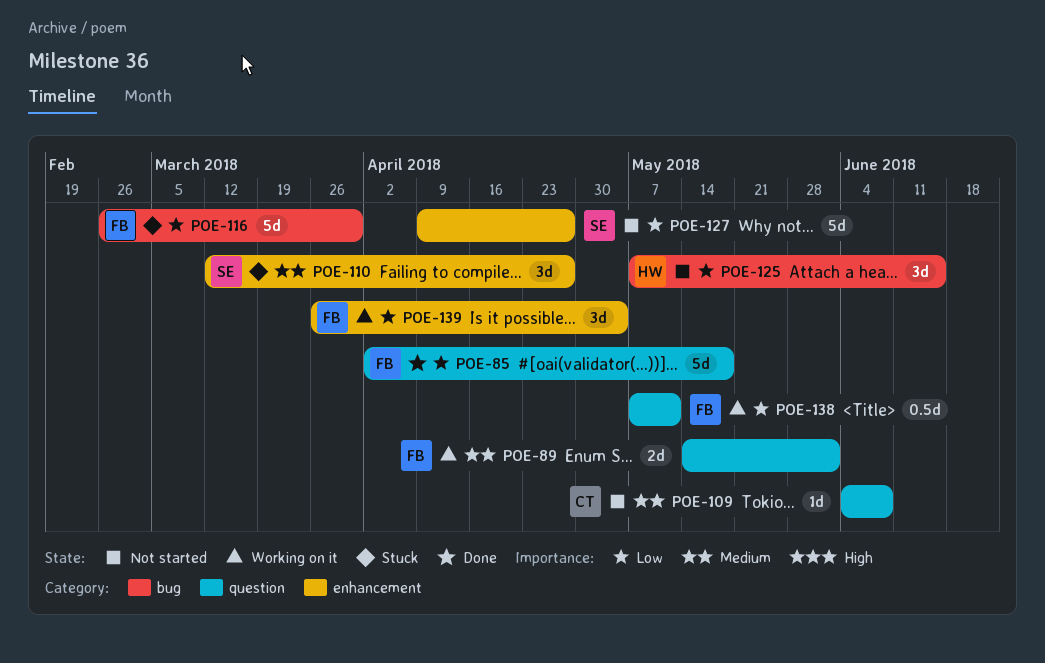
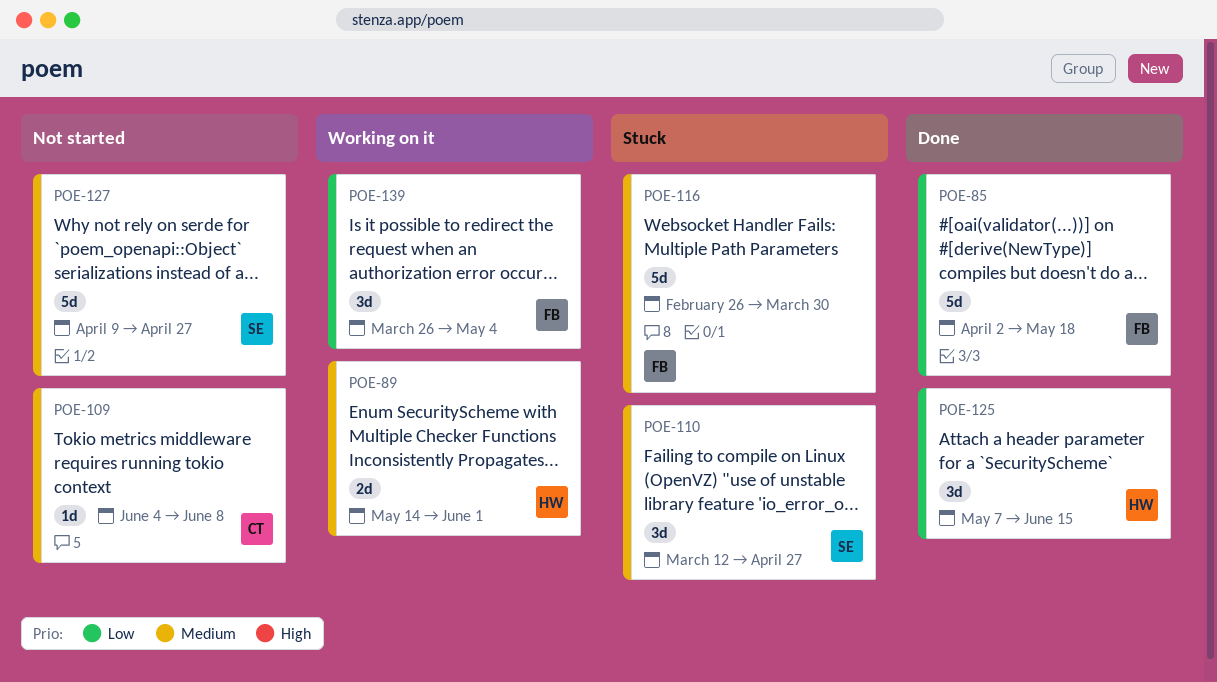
POE-89, owner: FB -> HW
POE-116, priority: Low -> Medium
POE-125, status: Not started -> Done
POE-127, priority: Low -> Medium
POE-138: present -> none

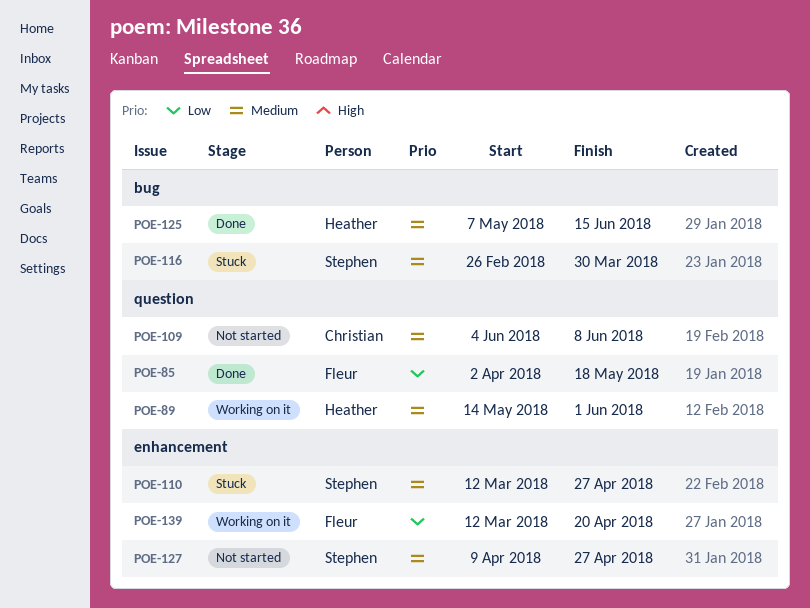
POE-116, owner: Fleur -> Stephen
POE-125, priority: Low -> Medium
POE-139, start: Mar 26 -> Mar 12
POE-139, due: May 4 -> Apr 20

